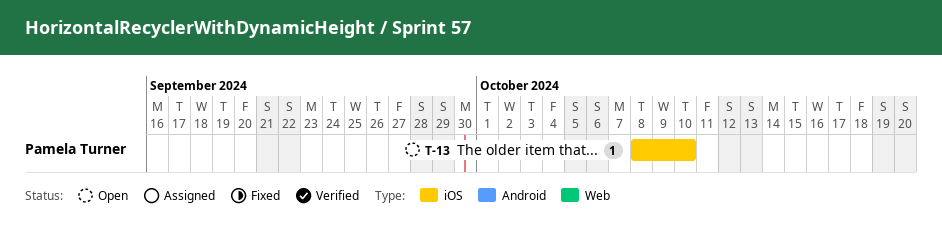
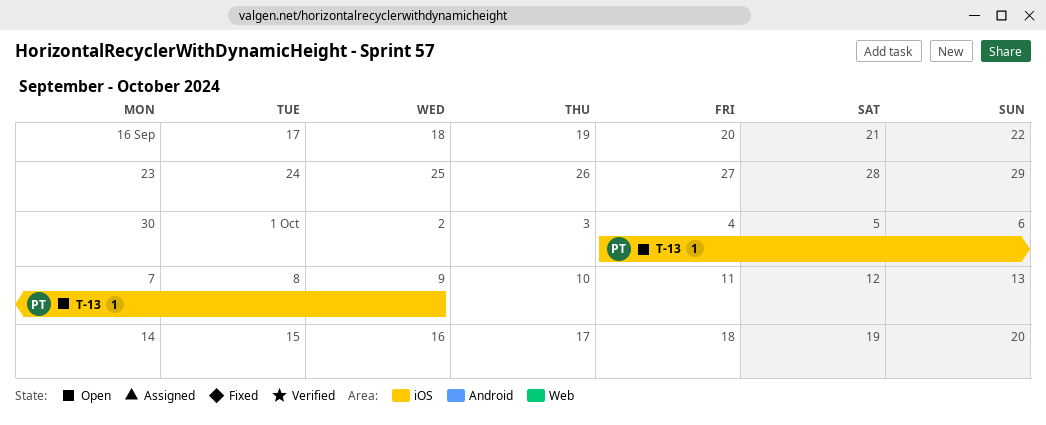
T-13, start: Oct 8 -> Oct 4
T-13, due: Oct 10 -> Oct 9

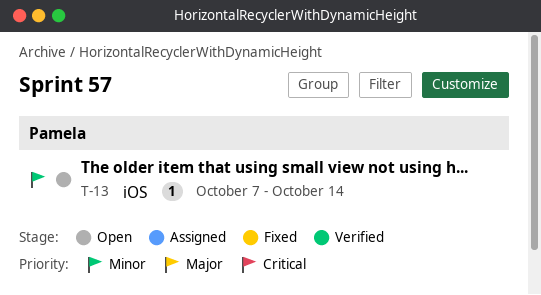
T-13, start: Oct 4 -> Oct 7
T-13, due: Oct 9 -> Oct 14

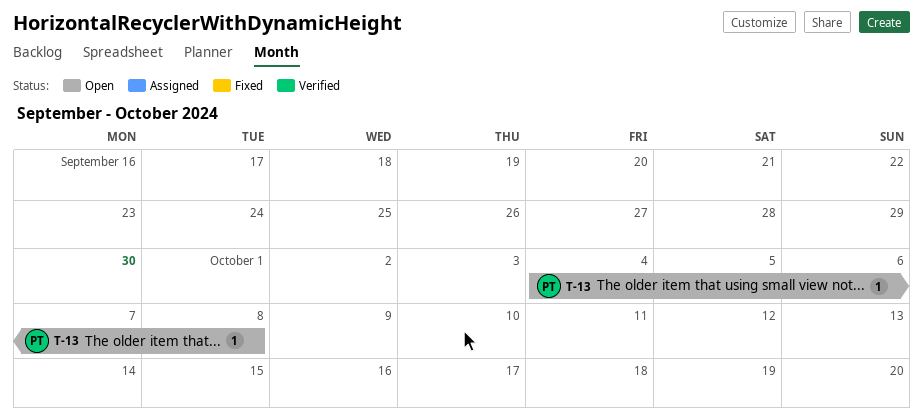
T-13, start: Oct 7 -> Oct 4
T-13, due: Oct 14 -> Oct 8

